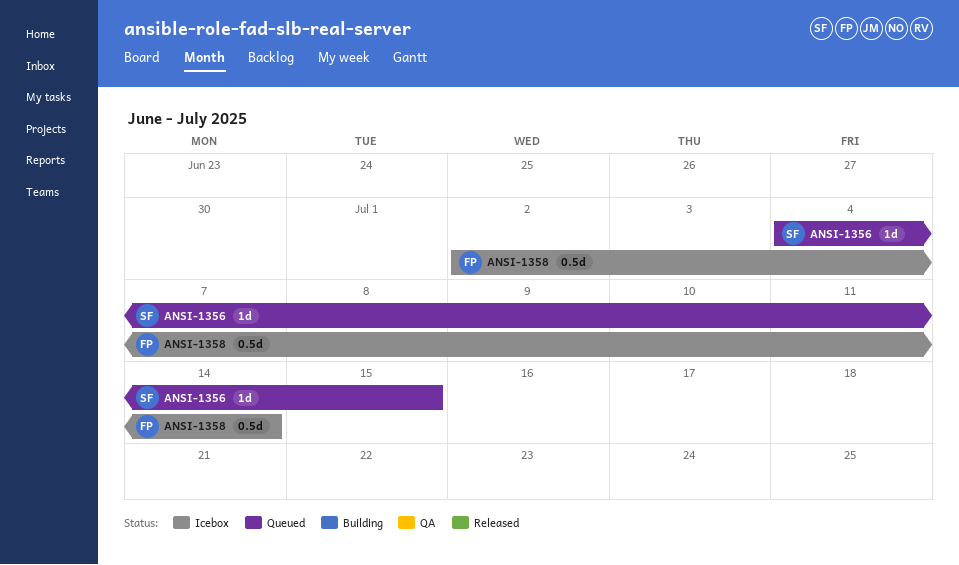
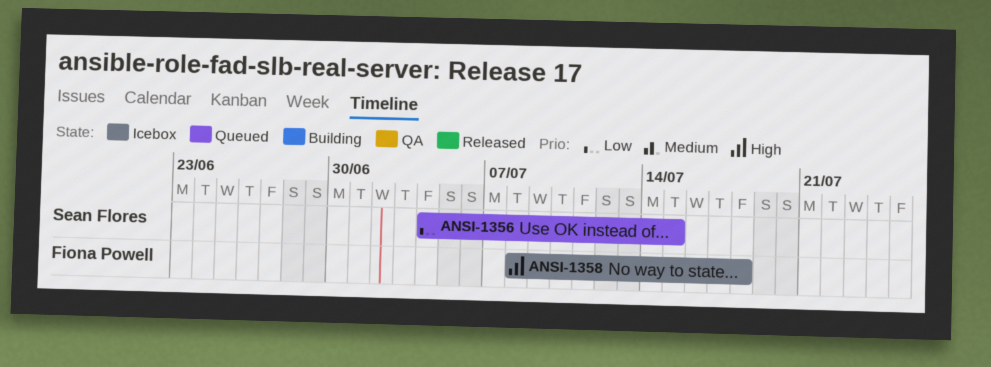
ANSI-1358, start: Jul 2 -> Jul 8
ANSI-1358, due: Jul 14 -> Jul 18

